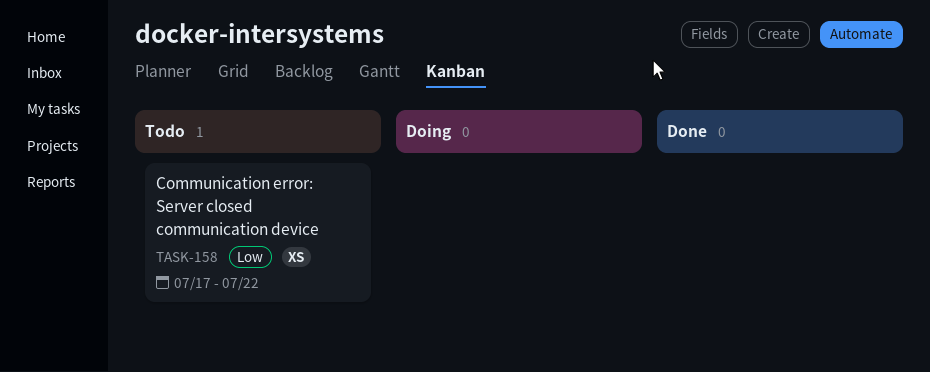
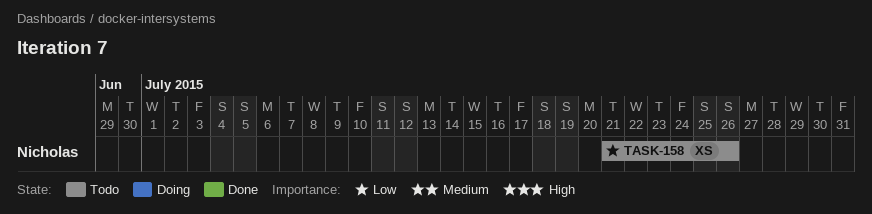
TASK-158, start: Jul 17 -> Jul 21
TASK-158, due: Jul 22 -> Jul 26

